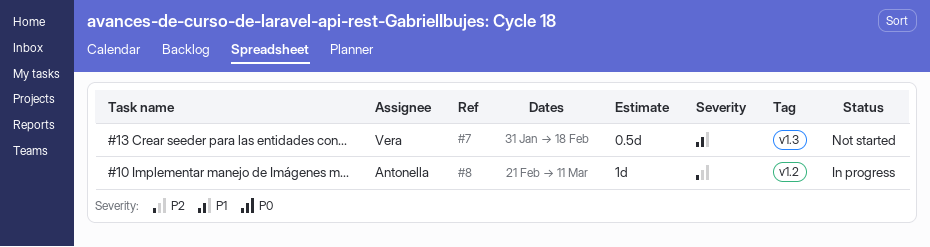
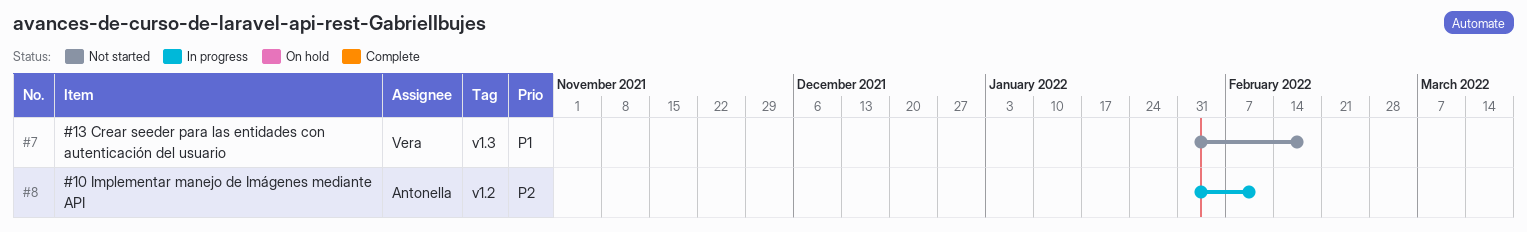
#8, start: Feb 21 -> Jan 31
#8, due: Mar 11 -> Feb 11

